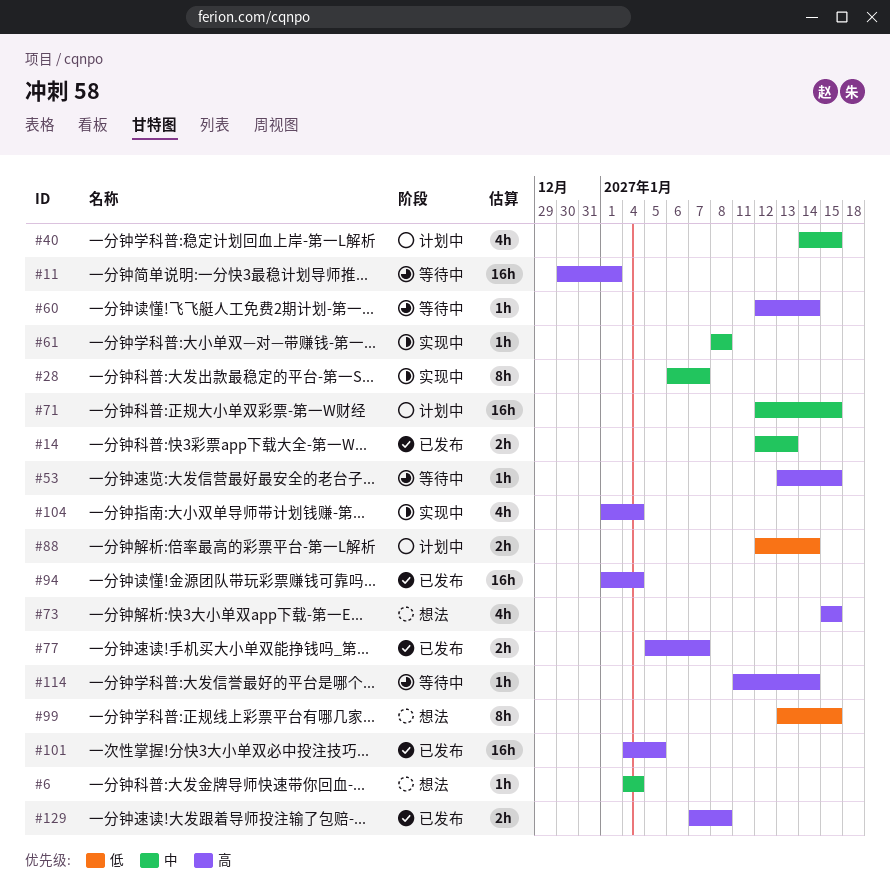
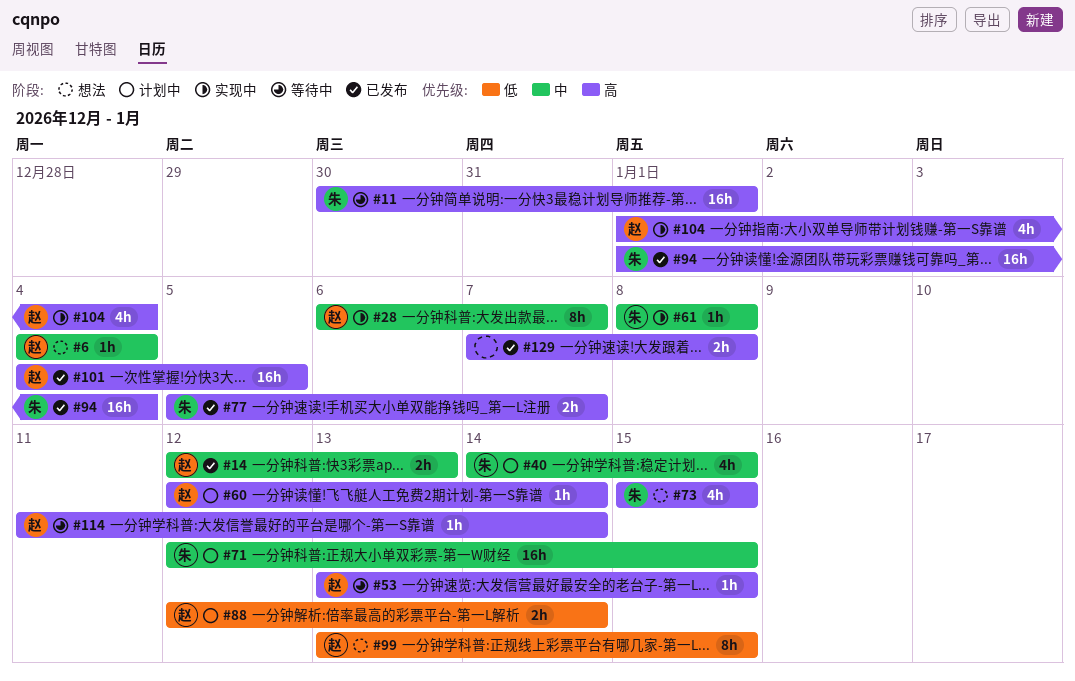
#60, status: 等待中 -> 计划中

